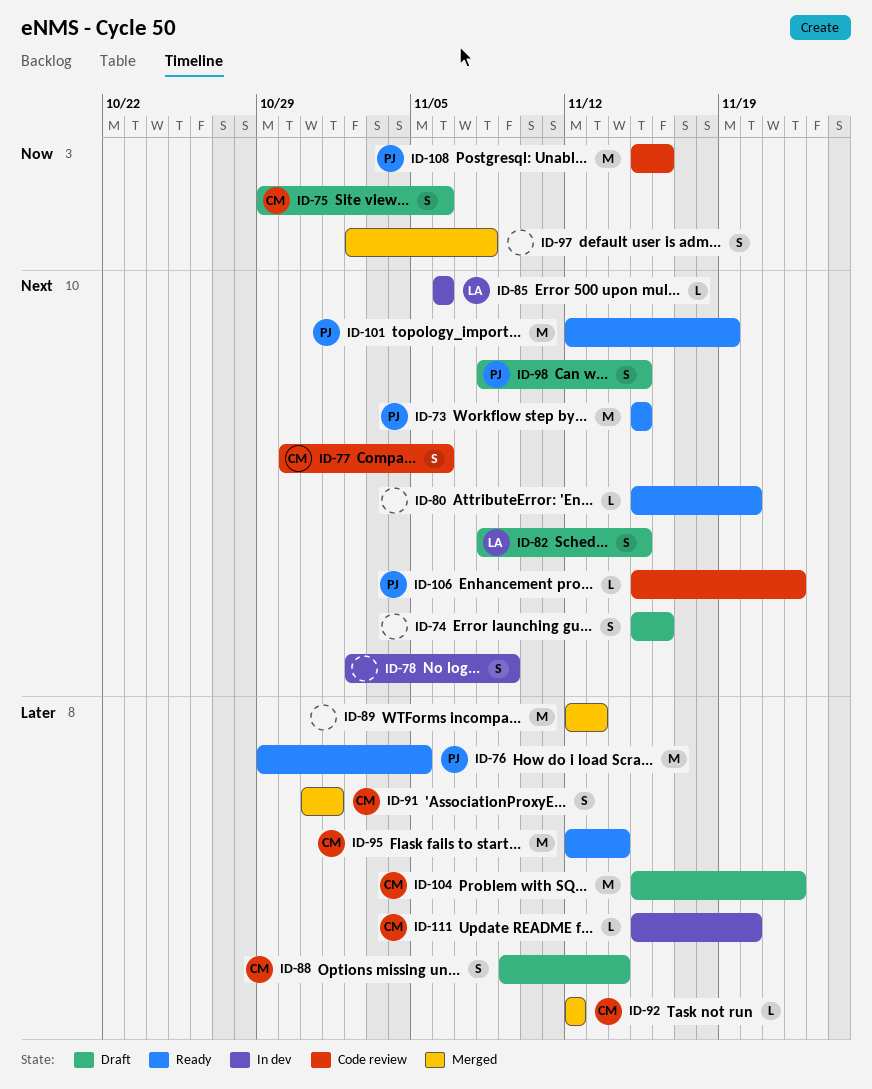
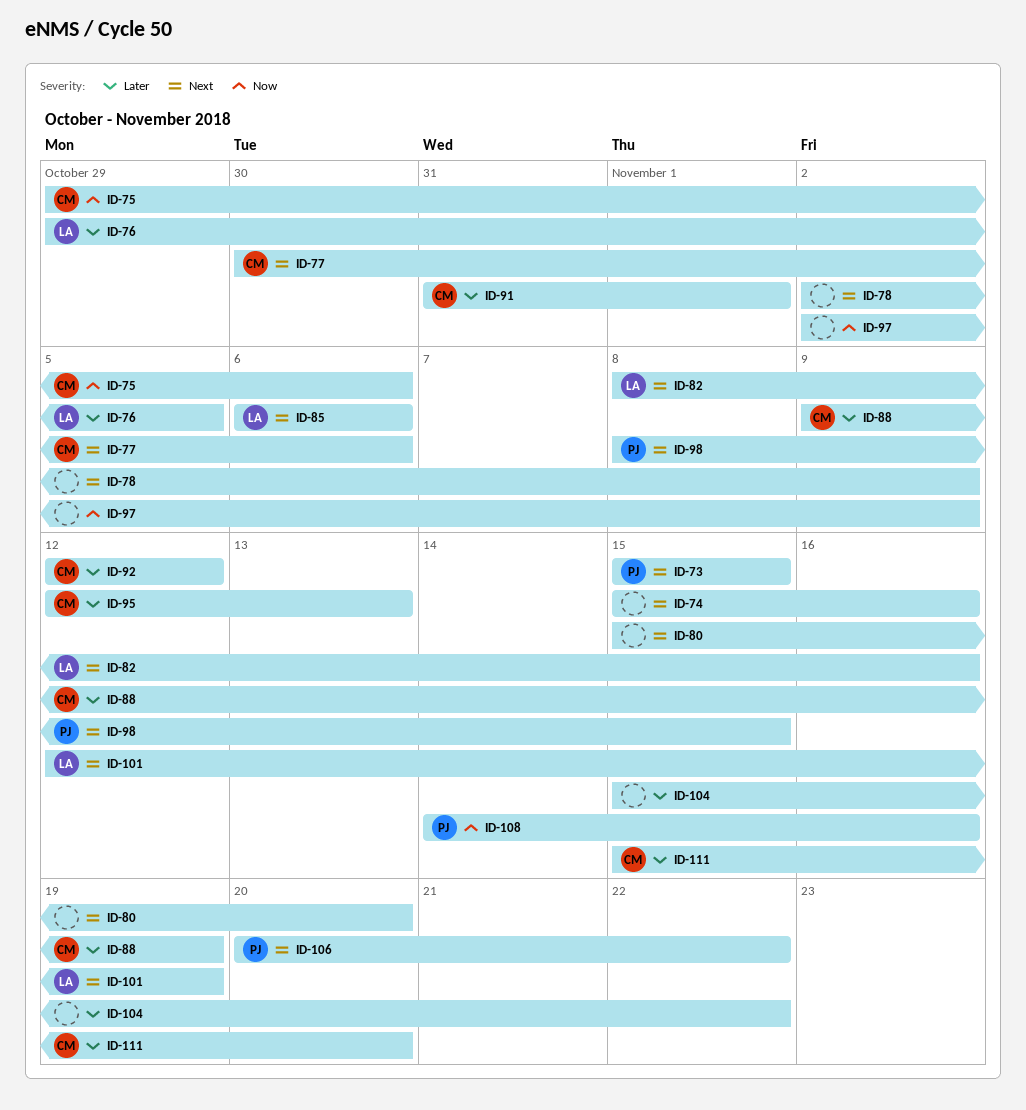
ID-76, owner: PJ -> LA
ID-82, due: Nov 15 -> Nov 16
ID-88, due: Nov 14 -> Nov 19
ID-89: present -> none
ID-95, due: Nov 14 -> Nov 13
ID-97, due: Nov 8 -> Nov 9
ID-101, owner: PJ -> LA
ID-104, owner: CM -> none
ID-106, start: Nov 15 -> Nov 20
ID-108, start: Nov 15 -> Nov 14

